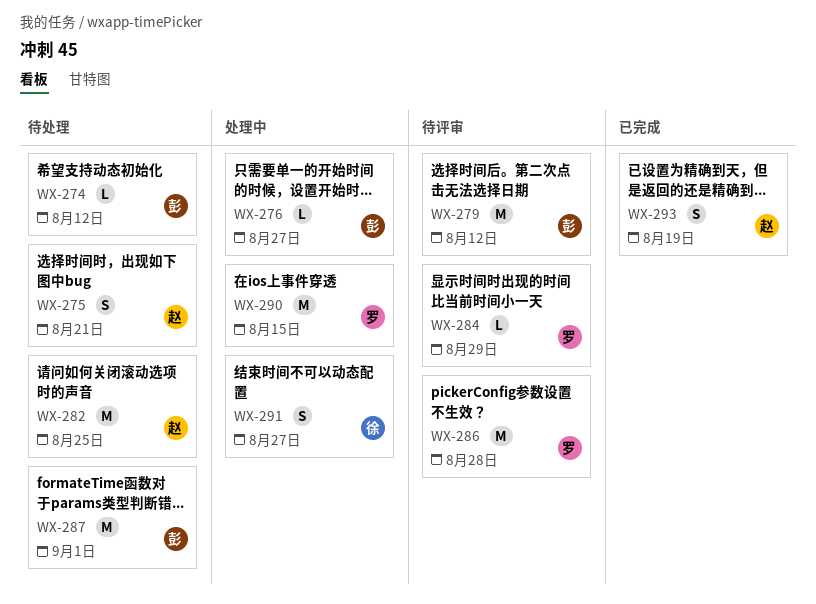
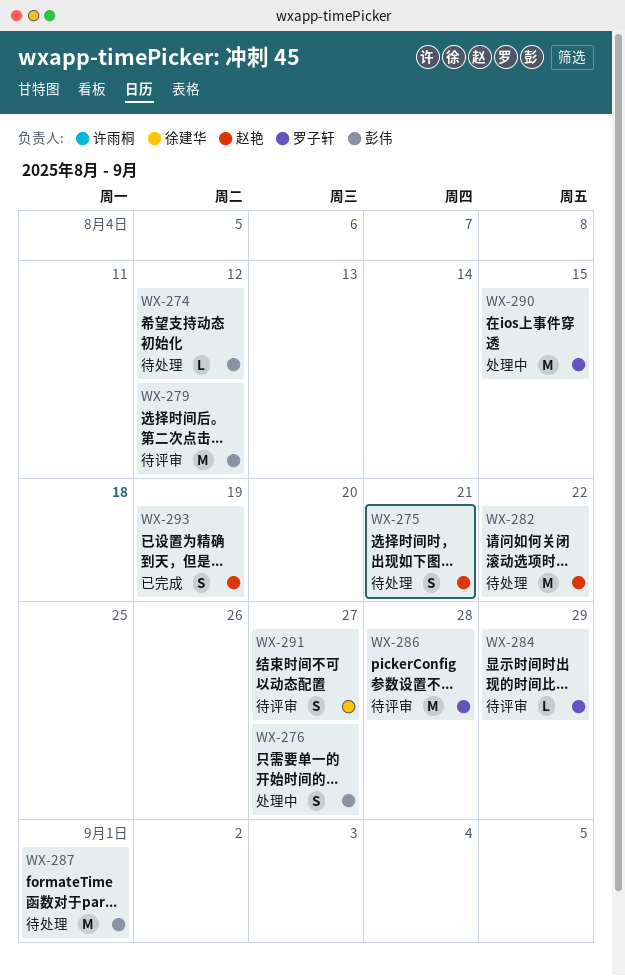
WX-276, estimate: L -> S
WX-282, due: Aug 25 -> Aug 22
WX-291, status: 处理中 -> 待评审

